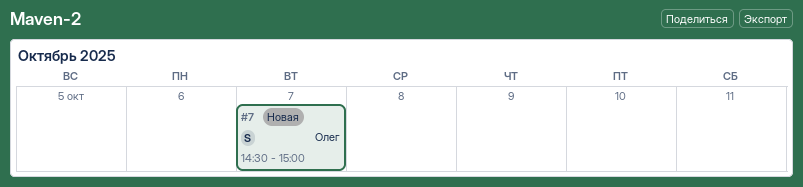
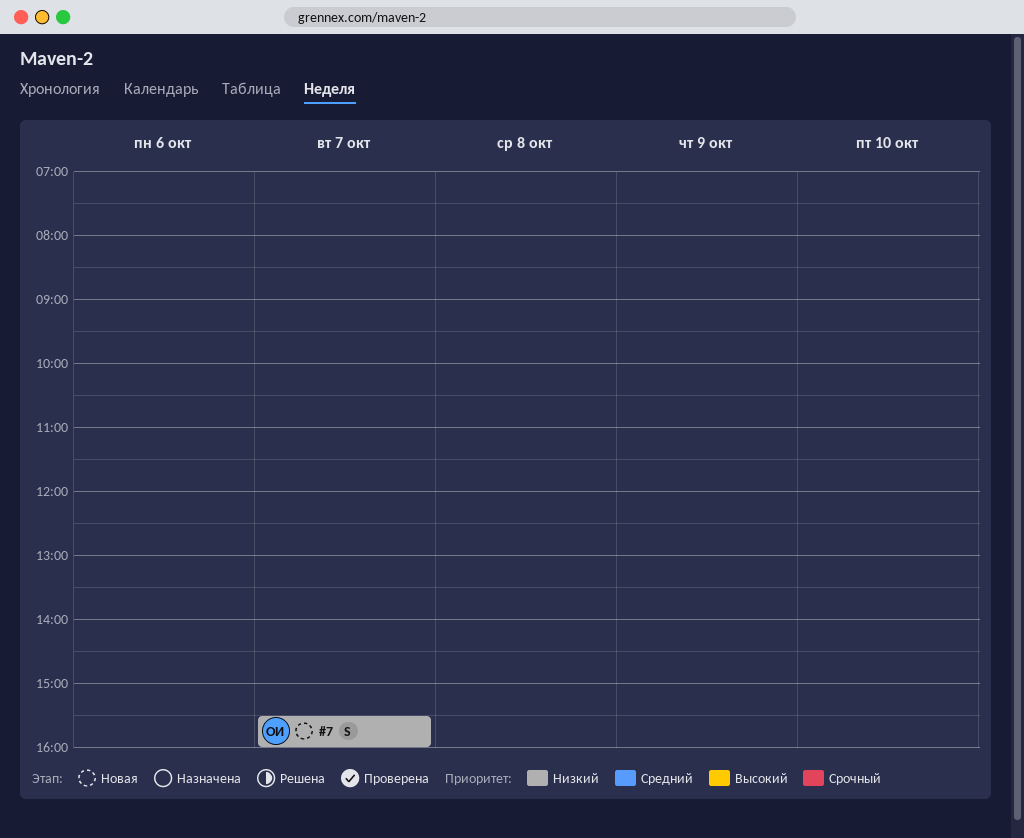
#7, begins: 14:30 -> 15:30
#7, ends: 15:00 -> 16:00

